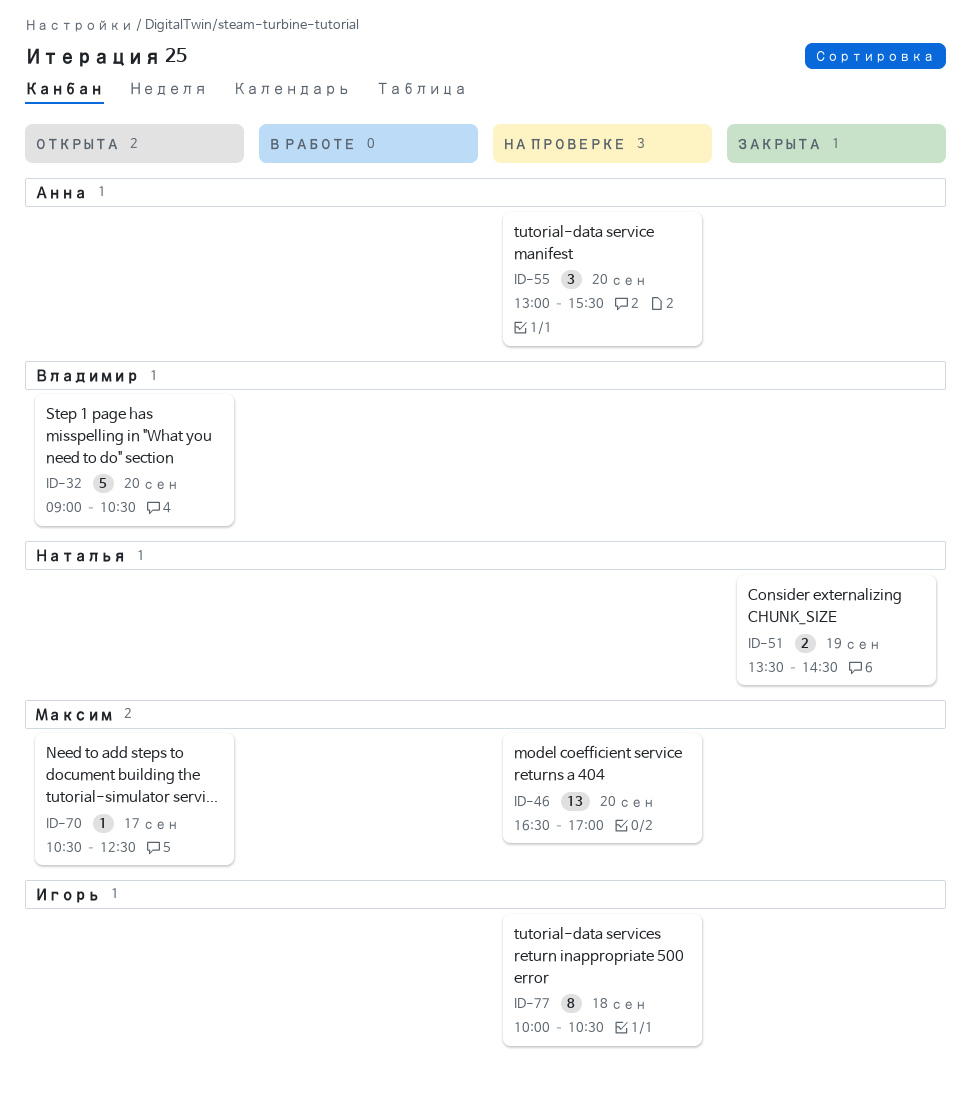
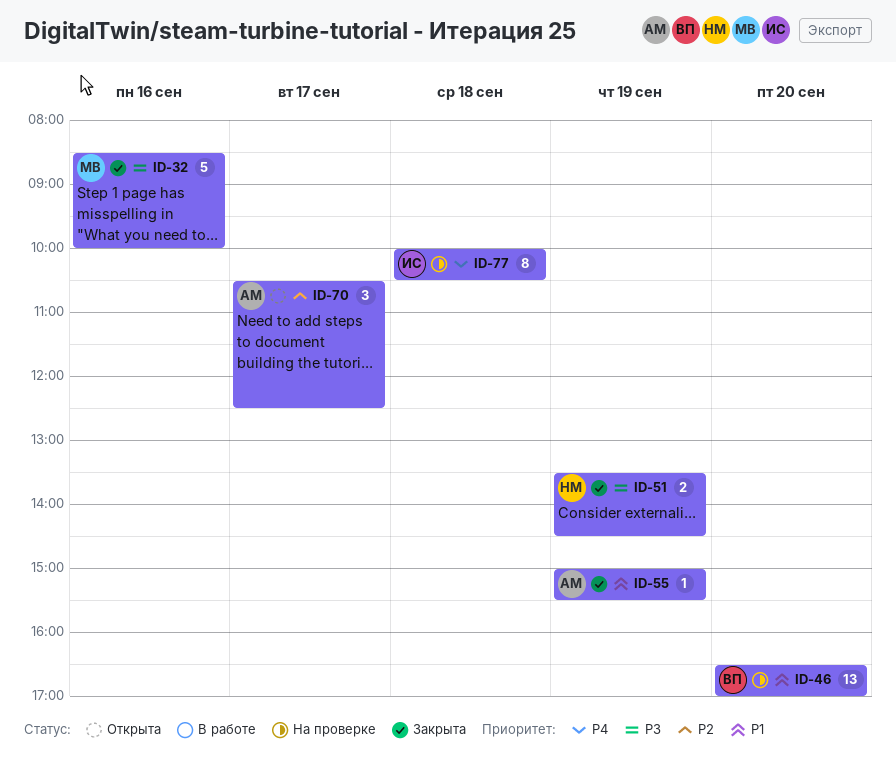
ID-32, status: Открыта -> Закрыта
ID-32, owner: Владимир -> Максим
ID-32, day: Sep 20 -> Sep 16
ID-32, begins: 09:00 -> 08:30
ID-32, ends: 10:30 -> 10:00
ID-46, owner: Максим -> Владимир
ID-55, status: На проверке -> Закрыта
ID-55, estimate: 3 -> 1
ID-55, day: Sep 20 -> Sep 19
ID-55, begins: 13:00 -> 15:00
ID-70, owner: Максим -> Анна
ID-70, estimate: 1 -> 3

